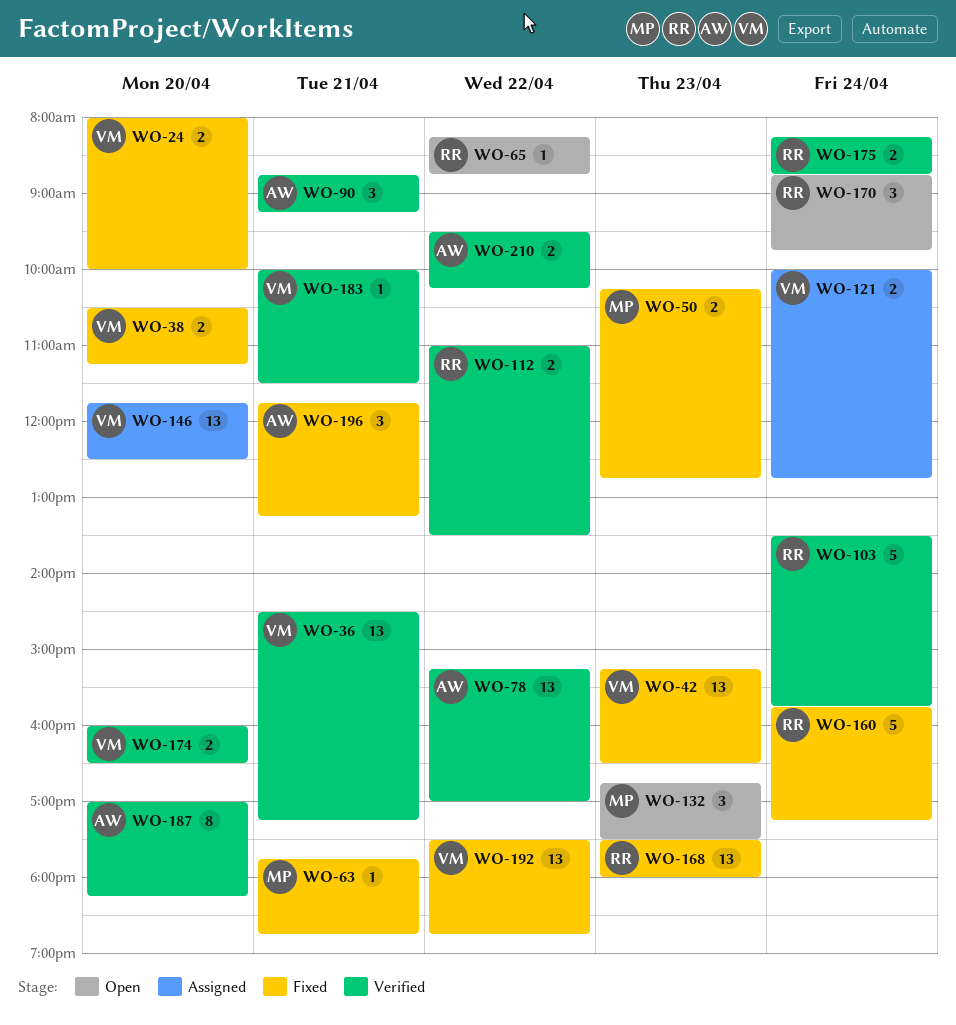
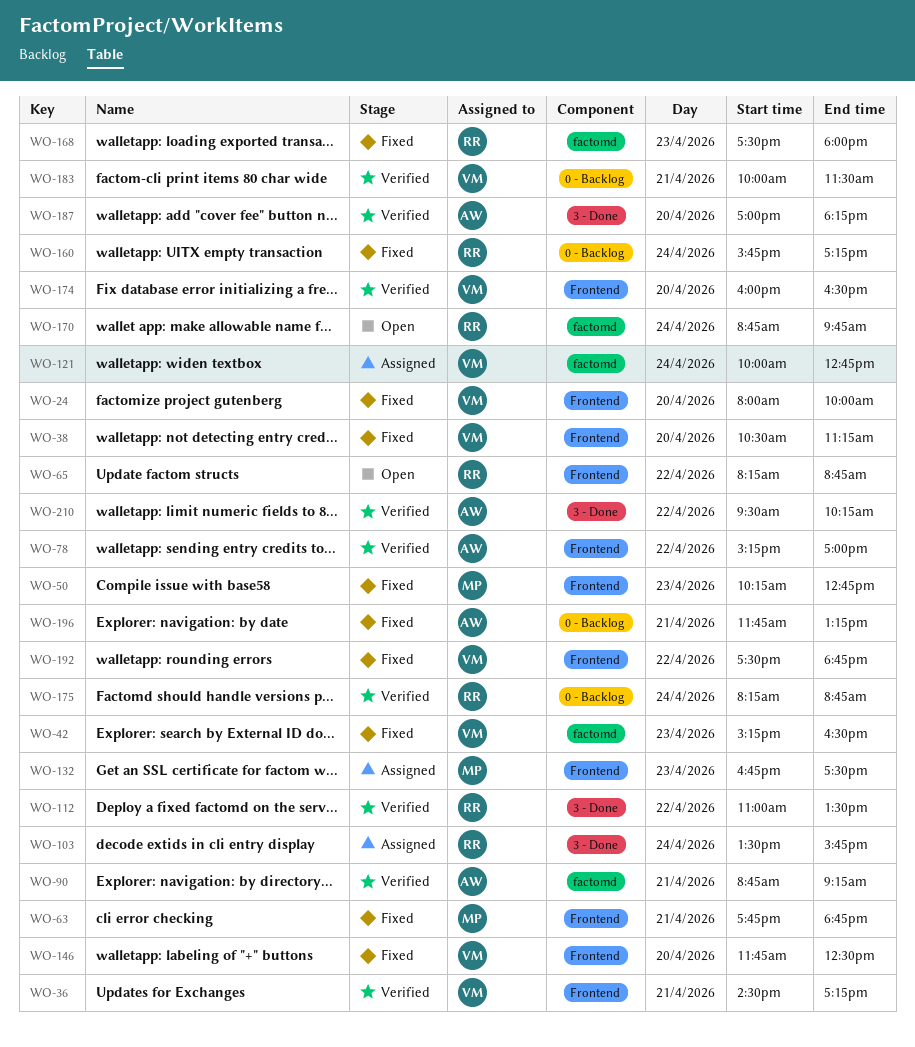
WO-103, status: Verified -> Assigned
WO-132, status: Open -> Assigned
WO-146, status: Assigned -> Fixed

